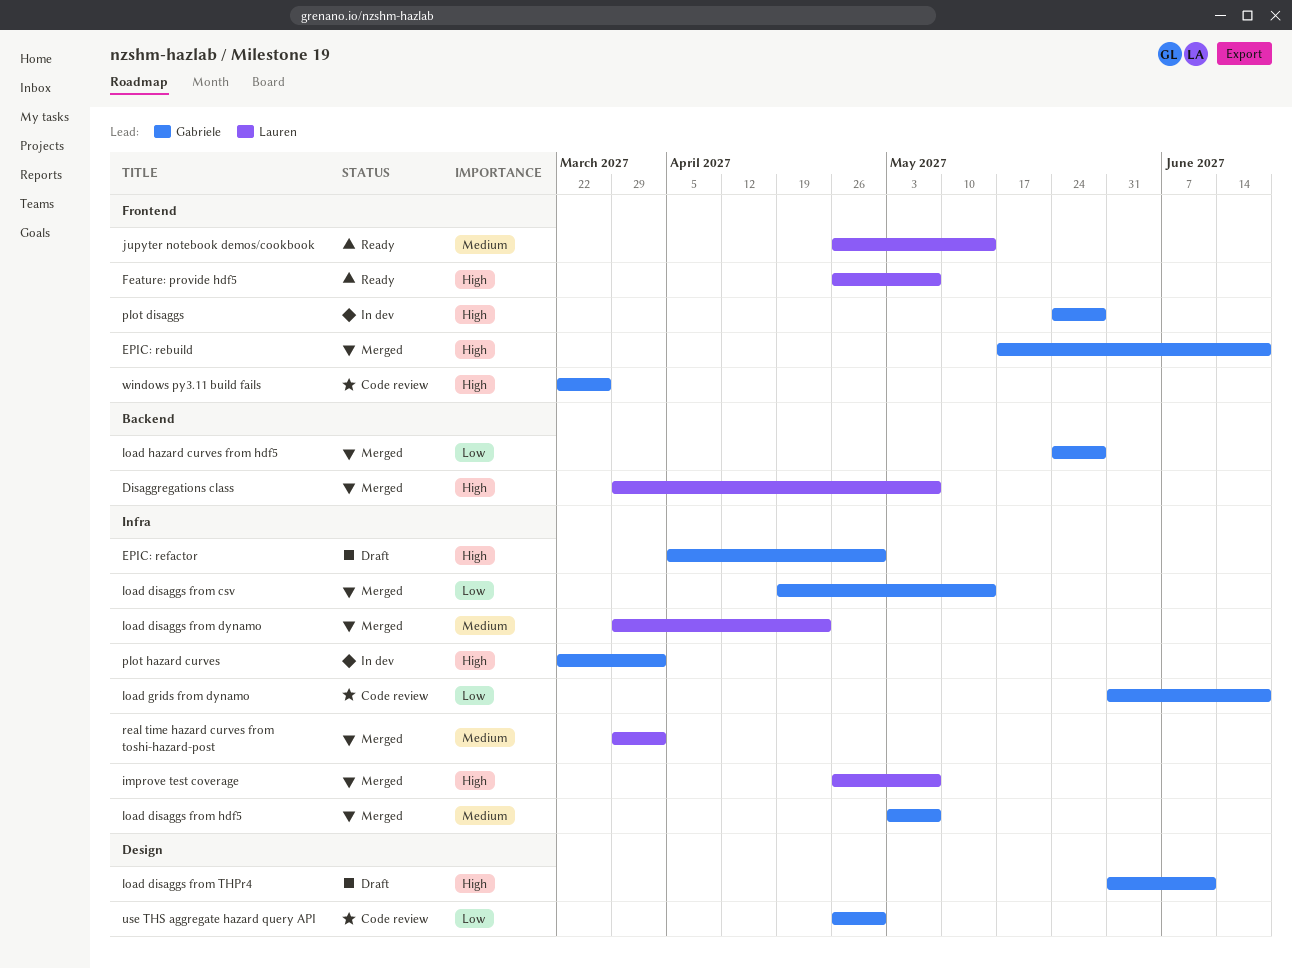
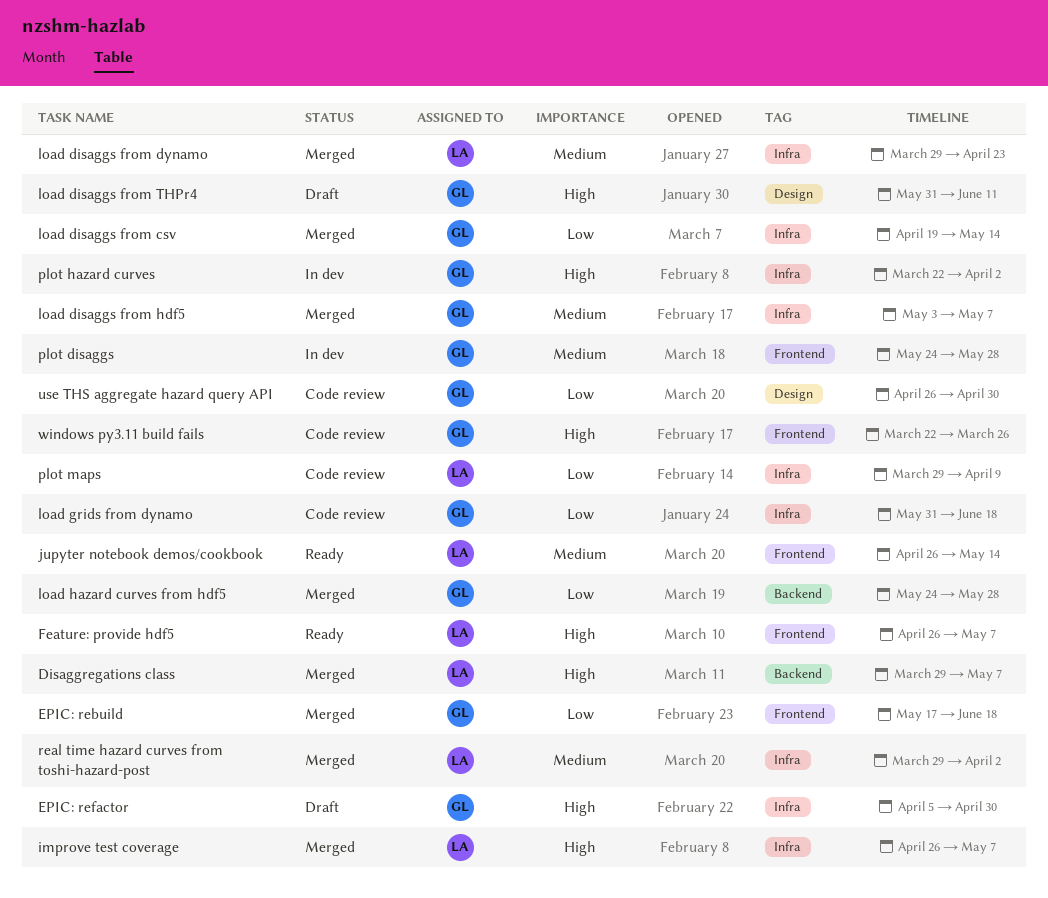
EPIC: rebuild, priority: High -> Low
plot disaggs, priority: High -> Medium
plot maps: none -> present

